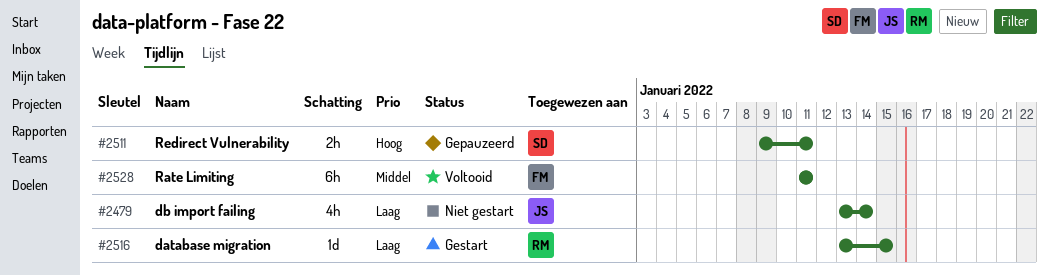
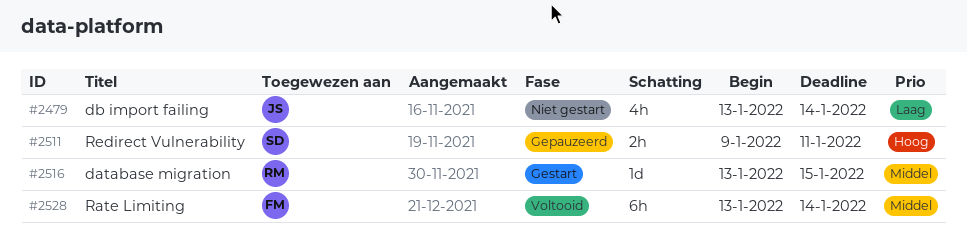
#2516, priority: Laag -> Middel
#2528, start: Jan 11 -> Jan 13
#2528, due: Jan 11 -> Jan 14

